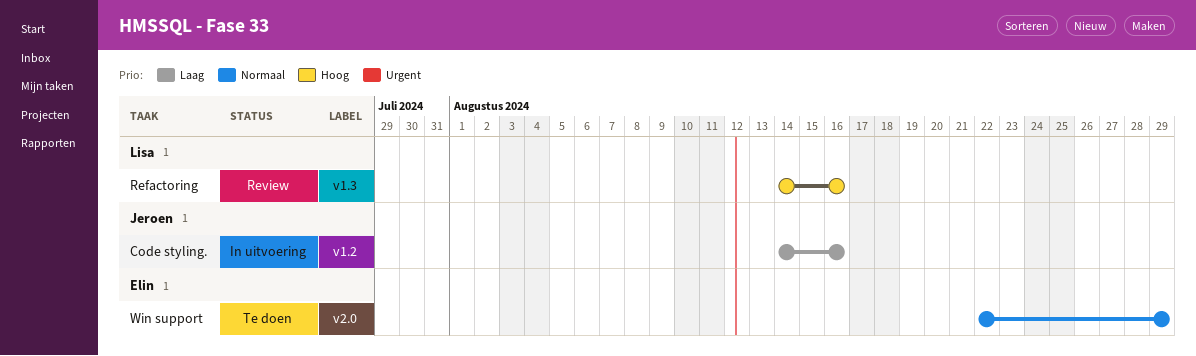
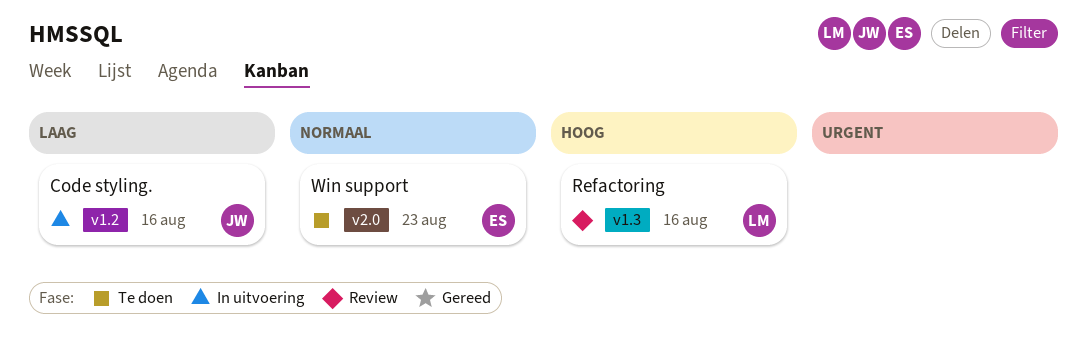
Win support, due: Aug 29 -> Aug 23

